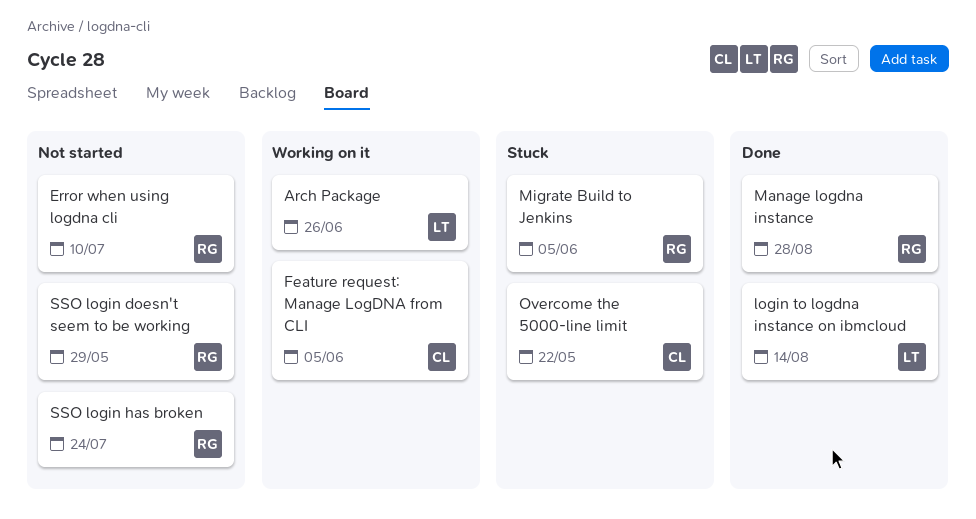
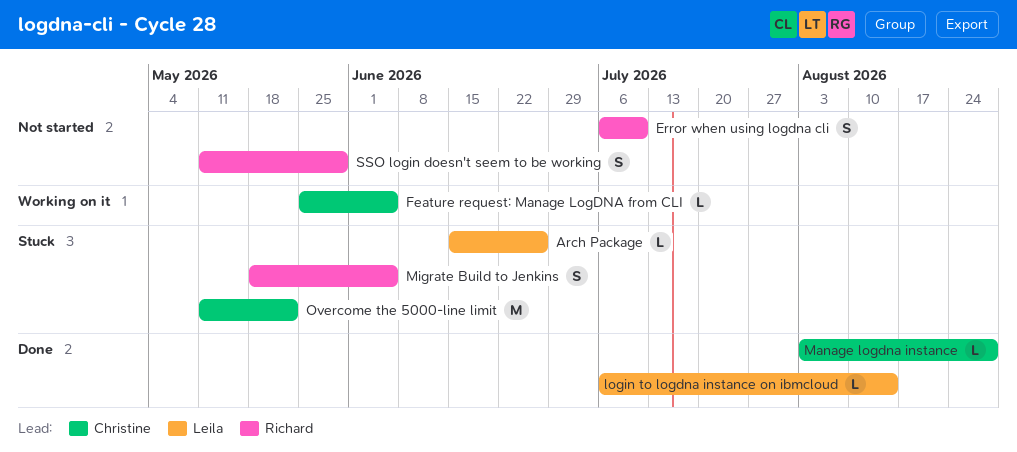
Arch Package, status: Working on it -> Stuck
Manage logdna instance, owner: Richard -> Christine
SSO login has broken: present -> none

